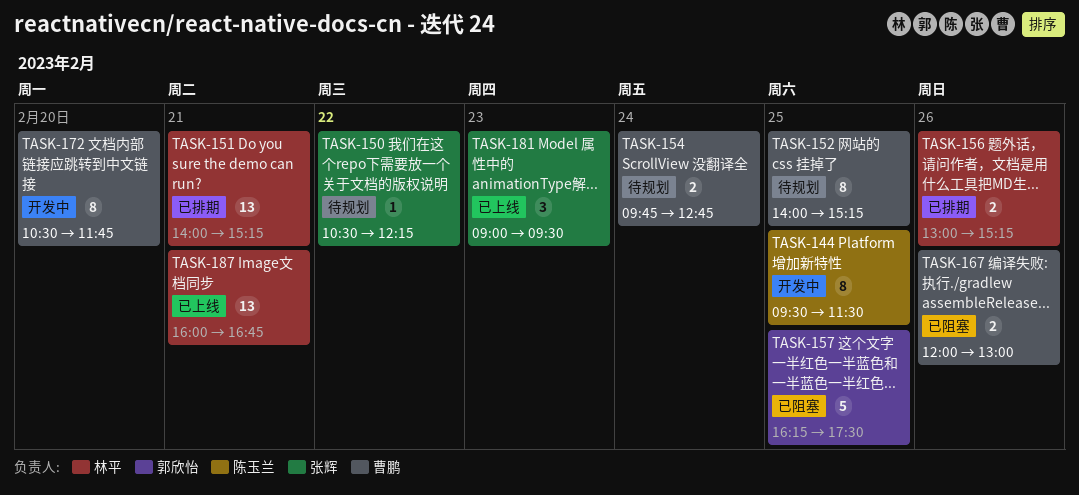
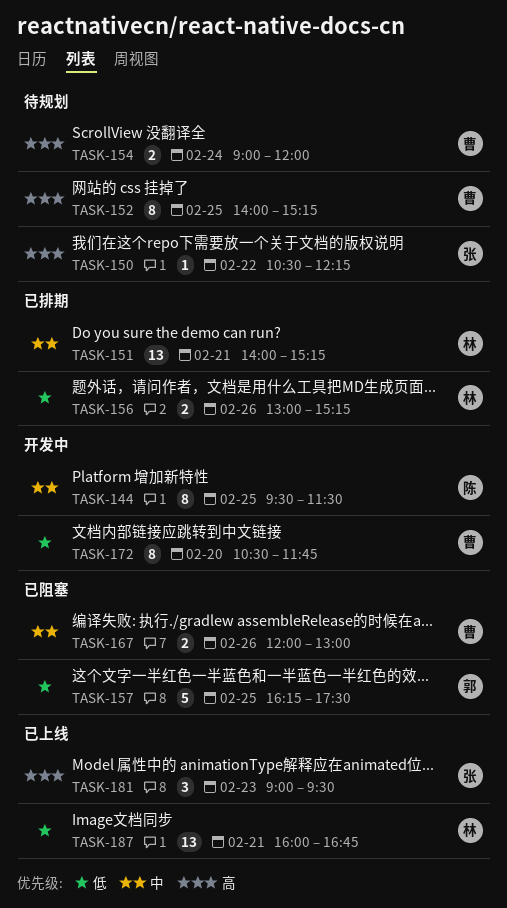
TASK-154, begins: 09:45 -> 09:00
TASK-154, ends: 12:45 -> 12:00

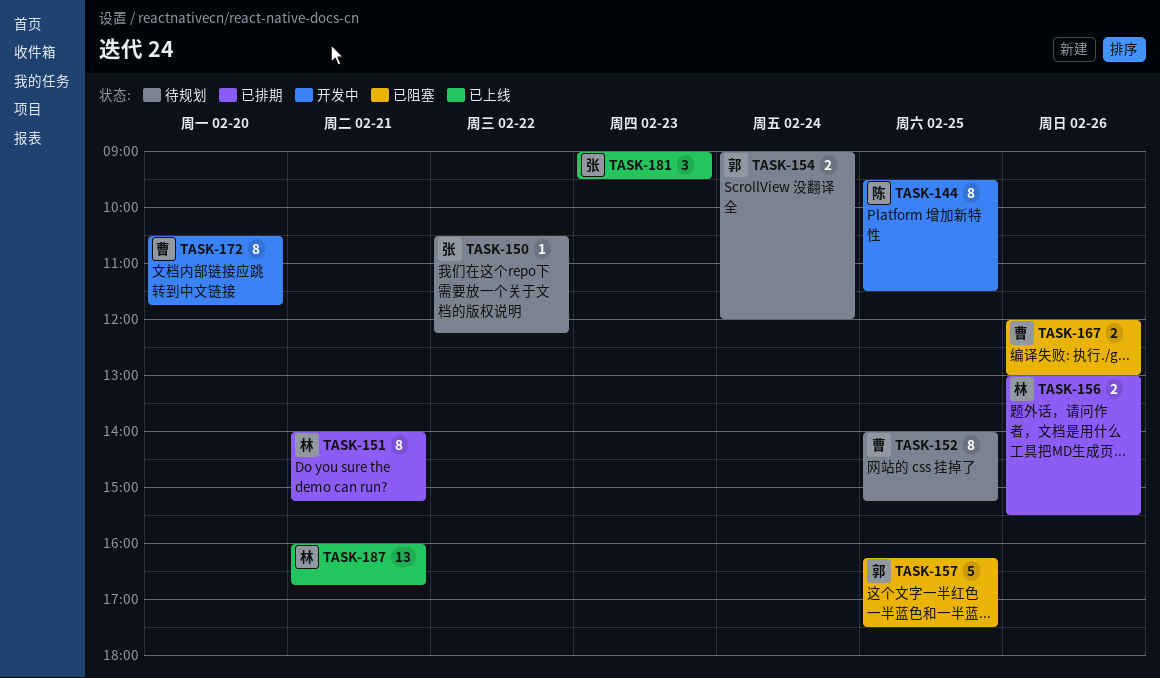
TASK-151, estimate: 13 -> 8
TASK-154, owner: 曹 -> 郭
TASK-156, ends: 15:15 -> 15:30

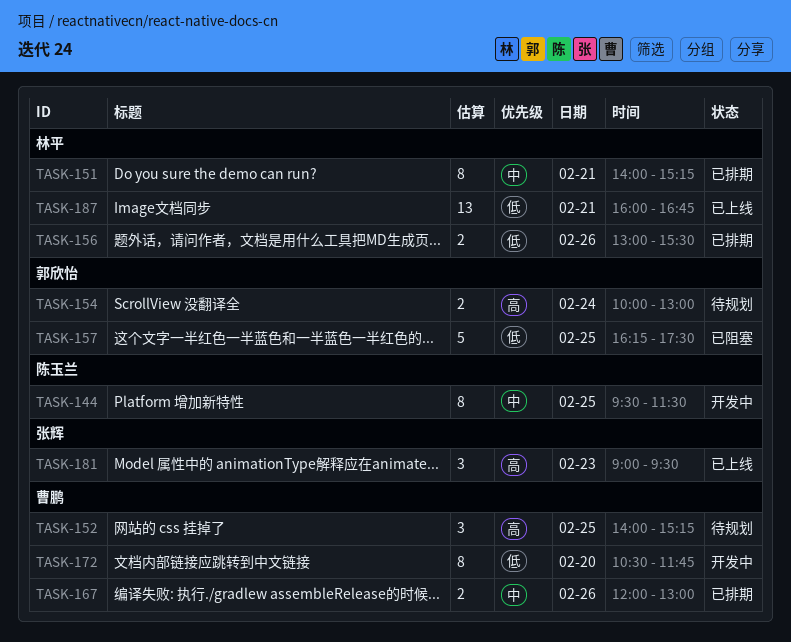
TASK-150: present -> none
TASK-152, estimate: 8 -> 3
TASK-154, begins: 09:00 -> 10:00
TASK-154, ends: 12:00 -> 13:00
TASK-167, status: 已阻塞 -> 已排期

